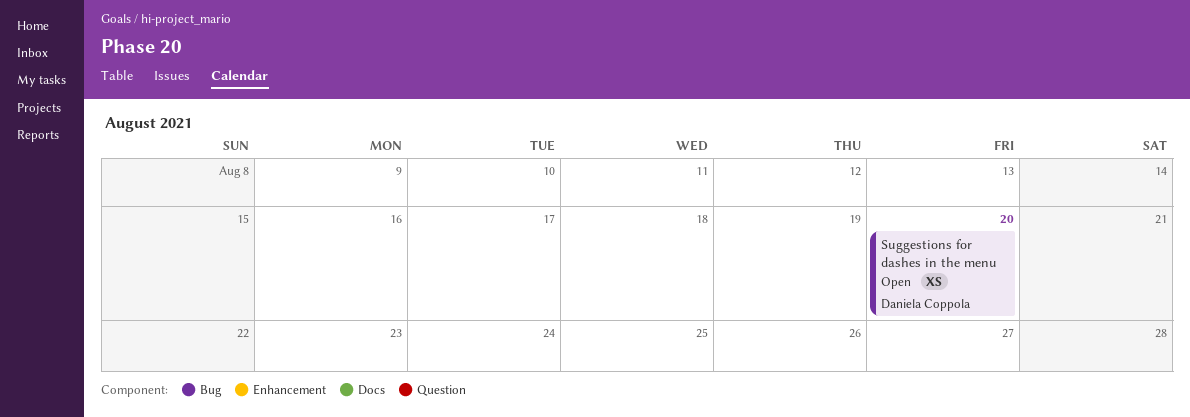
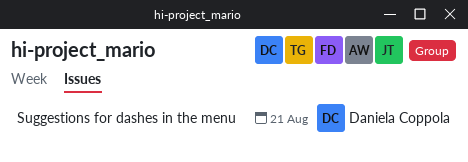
Suggestions for dashes in the menu, due: Aug 20 -> Aug 21

